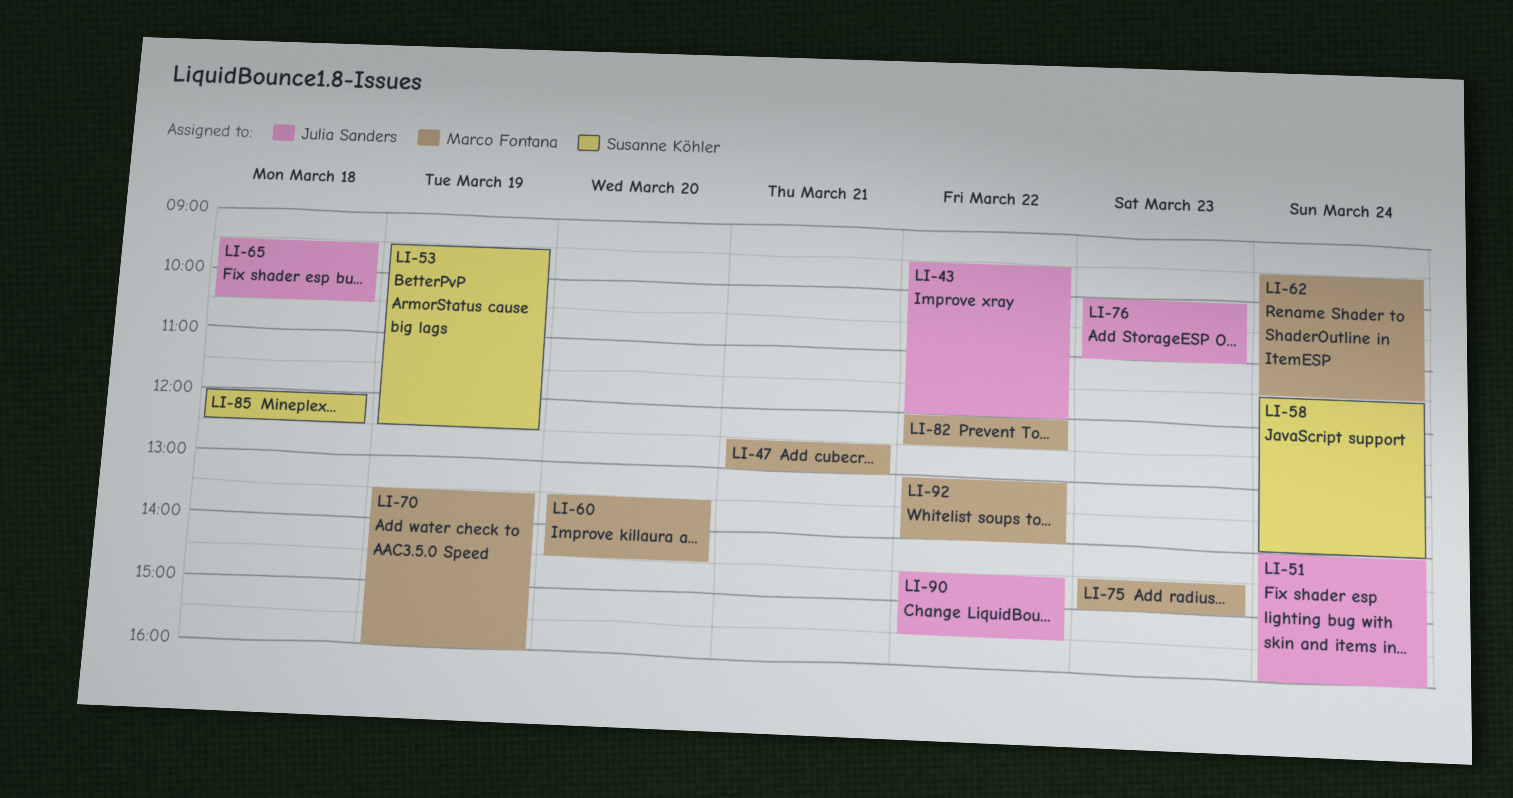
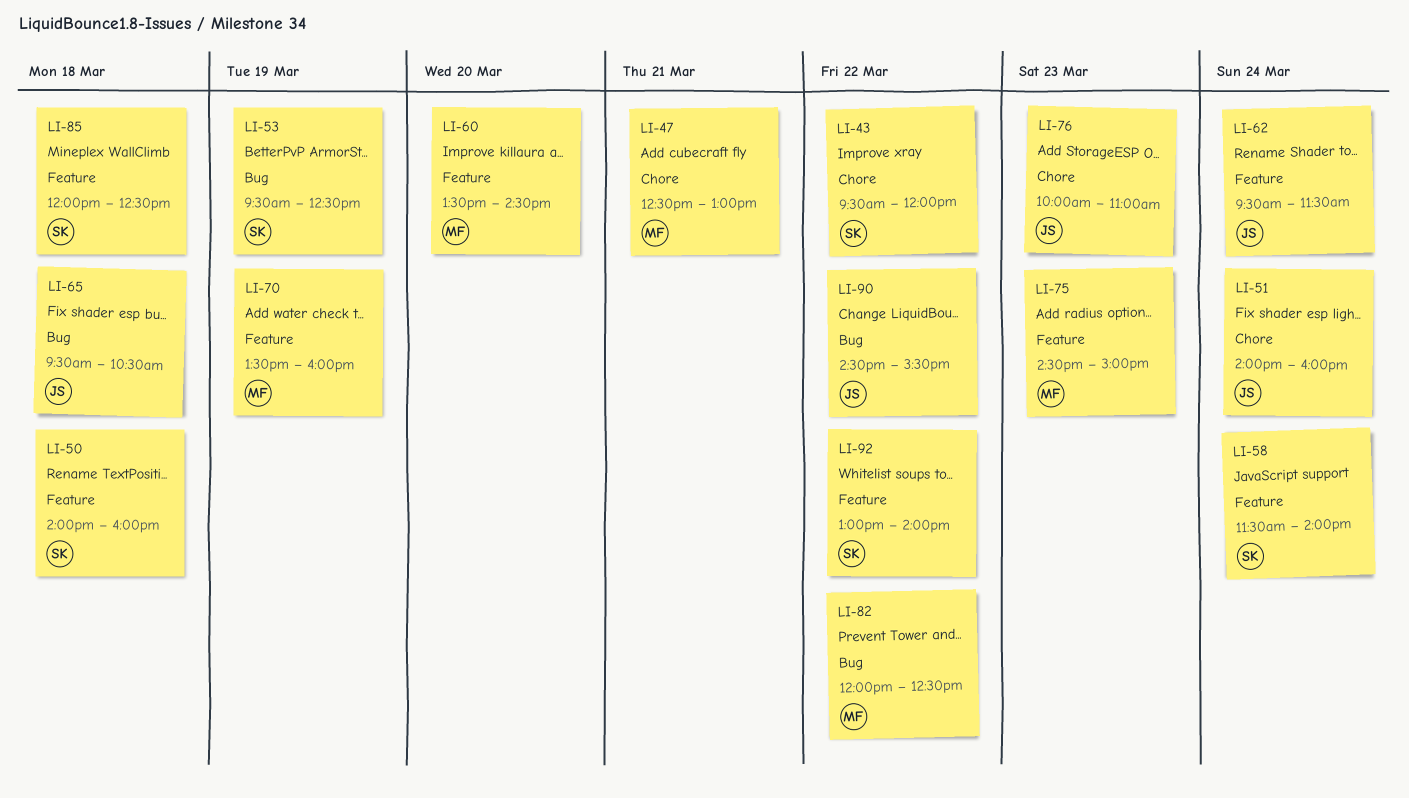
LI-43, owner: Julia Sanders -> Susanne Köhler
LI-50: none -> present
LI-62, owner: Marco Fontana -> Julia Sanders
LI-92, owner: Marco Fontana -> Susanne Köhler

